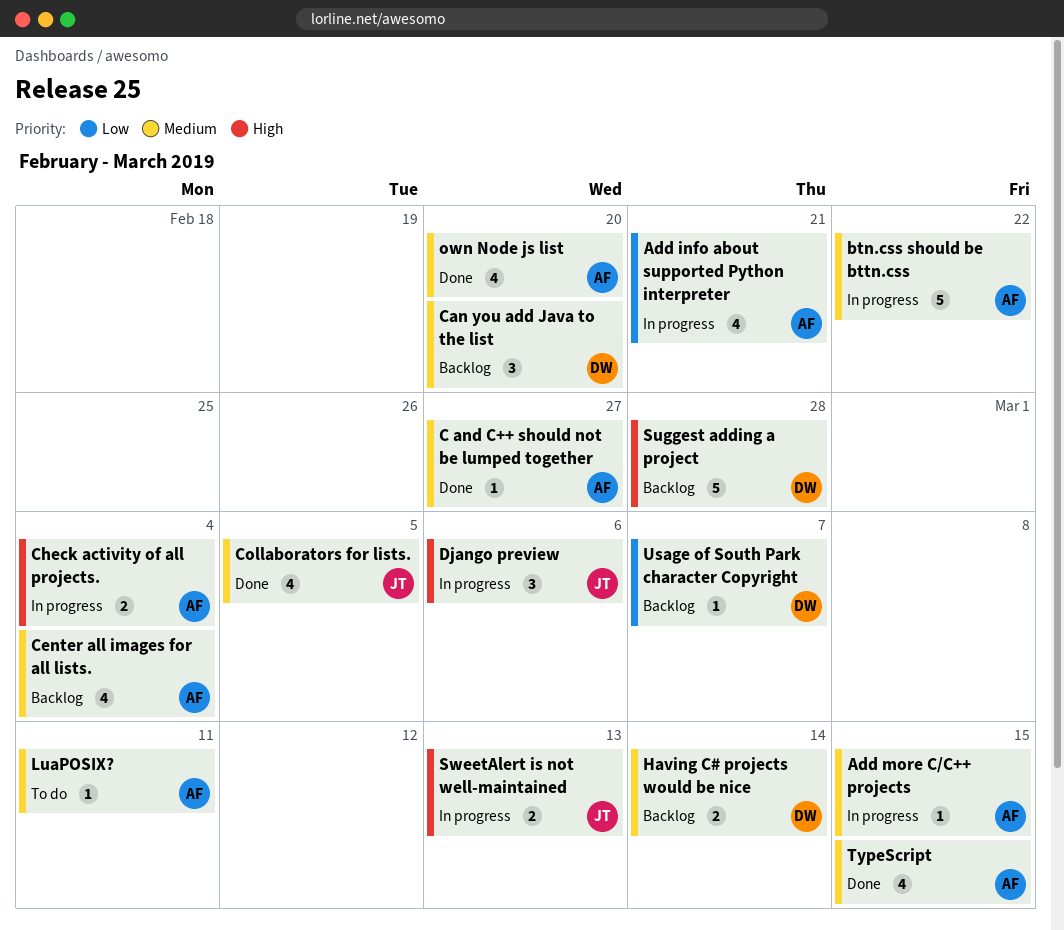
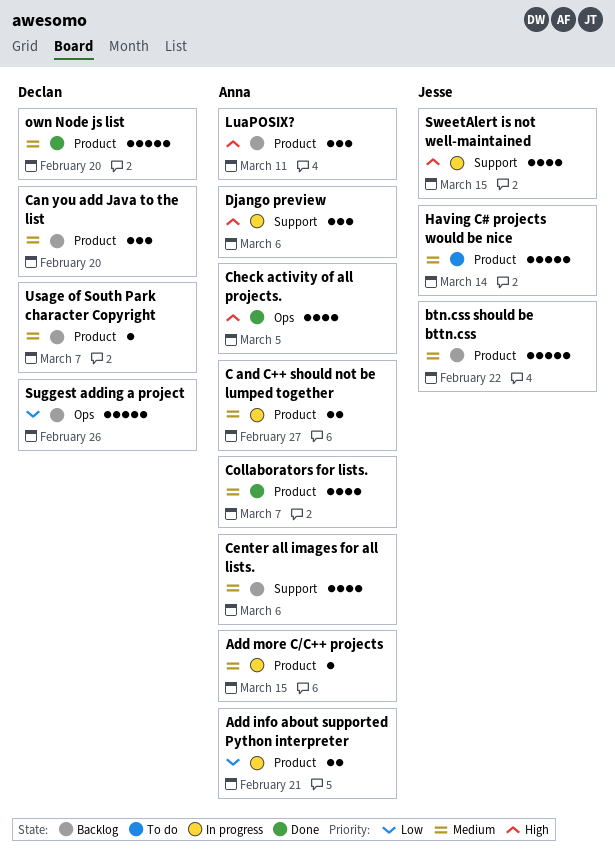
Add info about supported Python interpreter, estimate: 4 -> 2
btn.css should be bttn.css, status: In progress -> Backlog
btn.css should be bttn.css, owner: Anna -> Jesse
C and C++ should not be lumped together, status: Done -> In progress
C and C++ should not be lumped together, estimate: 1 -> 2
Center all images for all lists., due: Mar 4 -> Mar 6
Check activity of all projects., status: In progress -> Done
Check activity of all projects., estimate: 2 -> 4
Check activity of all projects., due: Mar 4 -> Mar 5
Collaborators for lists., owner: Jesse -> Anna
Collaborators for lists., due: Mar 5 -> Mar 7
Django preview, owner: Jesse -> Anna
Having C# projects would be nice, status: Backlog -> To do
Having C# projects would be nice, owner: Declan -> Jesse
Having C# projects would be nice, estimate: 2 -> 5
LuaPOSIX?, status: To do -> Backlog
LuaPOSIX?, priority: Medium -> High
LuaPOSIX?, estimate: 1 -> 3
own Node js list, owner: Anna -> Declan
own Node js list, estimate: 4 -> 5
Suggest adding a project, priority: High -> Low
Suggest adding a project, due: Feb 28 -> Feb 26
SweetAlert is not well-maintained, estimate: 2 -> 4
SweetAlert is not well-maintained, due: Mar 13 -> Mar 15
TypeScript: present -> none
Usage of South Park character Copyright, priority: Low -> Medium

